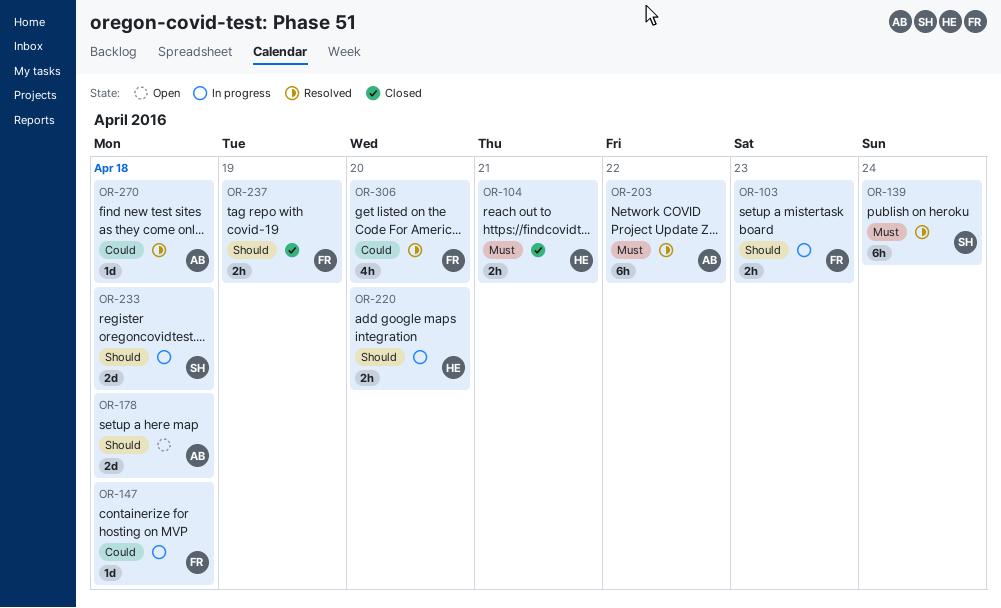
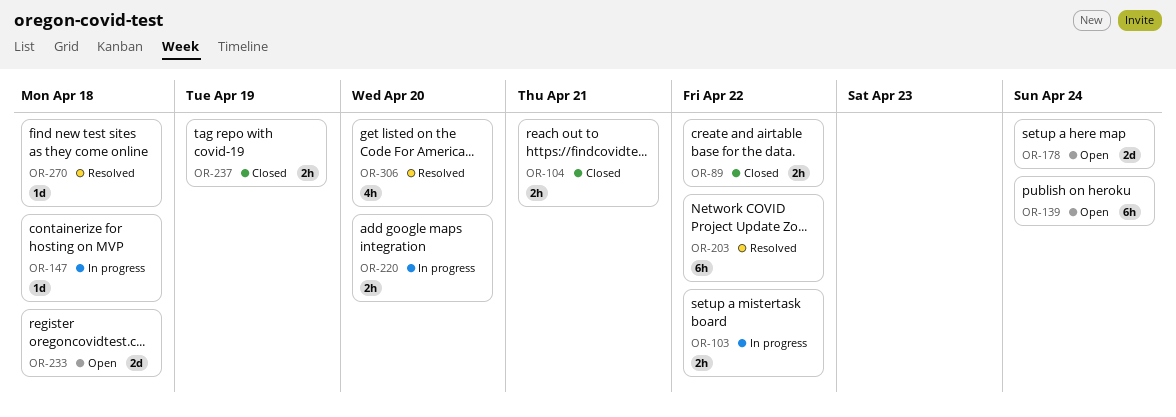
OR-89: none -> present
OR-103, due: Apr 23 -> Apr 22
OR-139, status: Resolved -> Open
OR-178, due: Apr 18 -> Apr 24
OR-233, status: In progress -> Open

